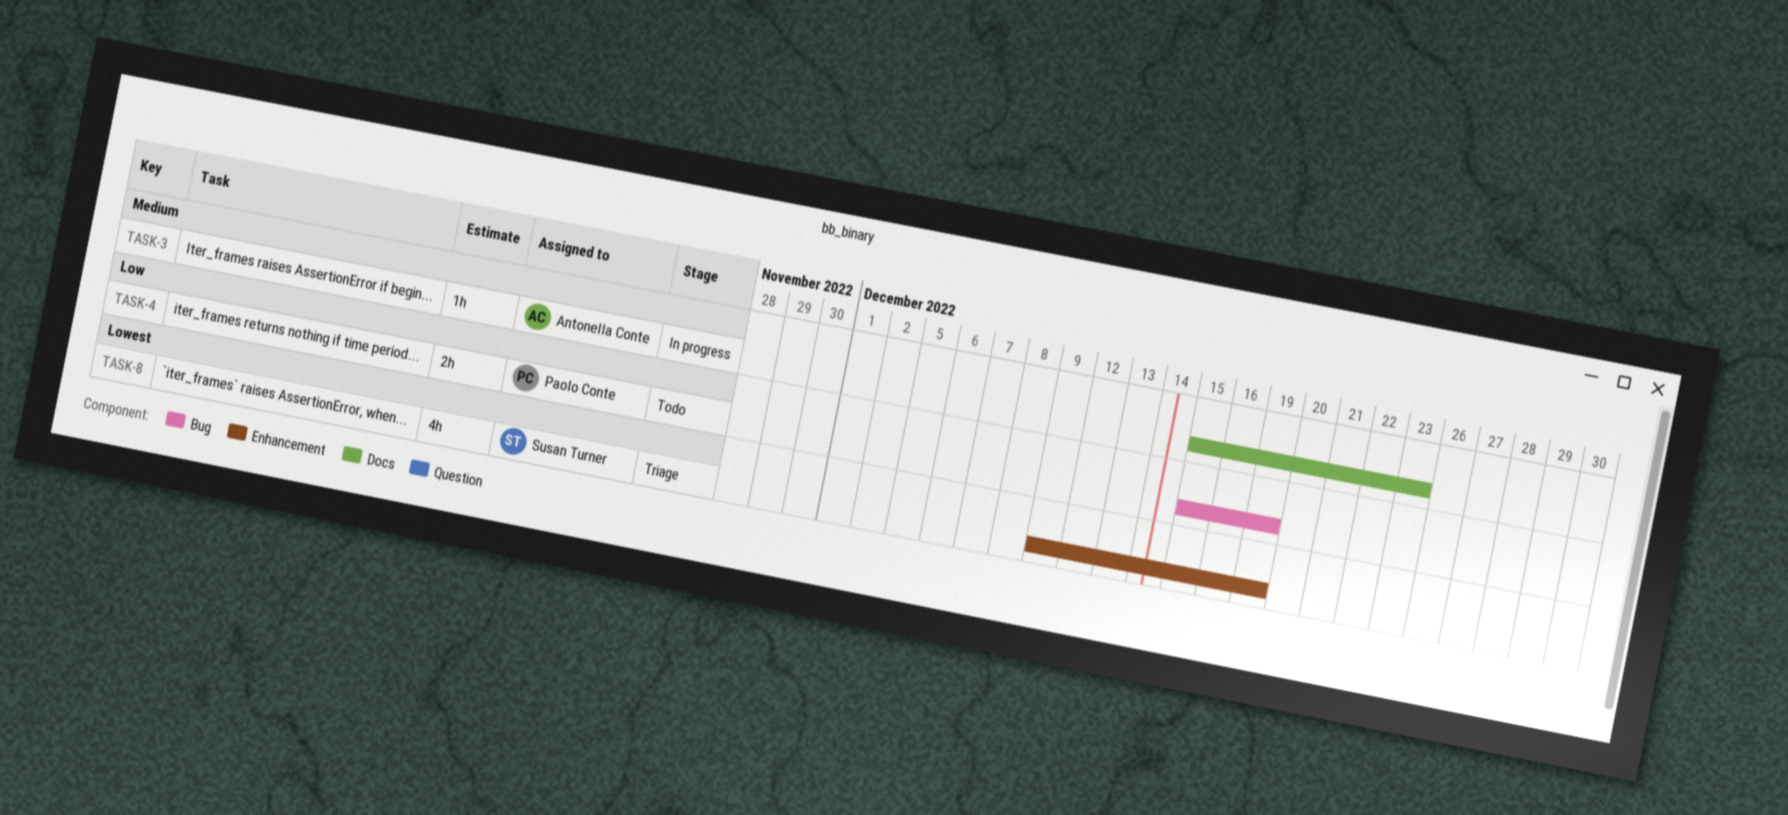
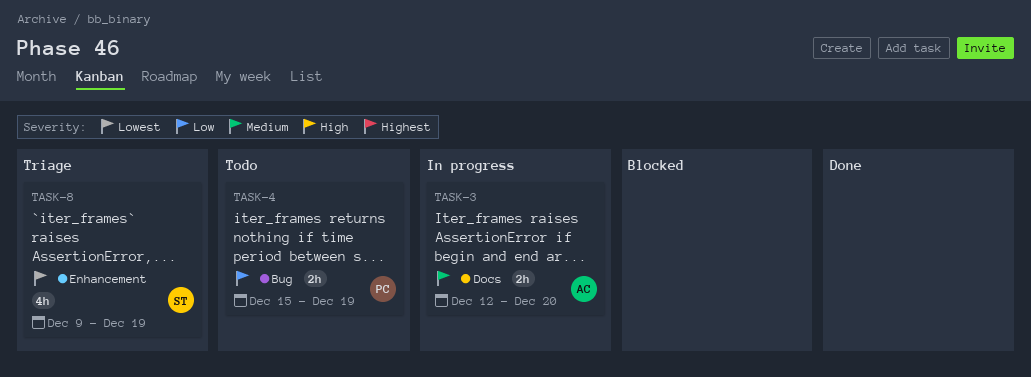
TASK-3, estimate: 1h -> 2h
TASK-3, start: Dec 15 -> Dec 12
TASK-3, due: Dec 23 -> Dec 20

